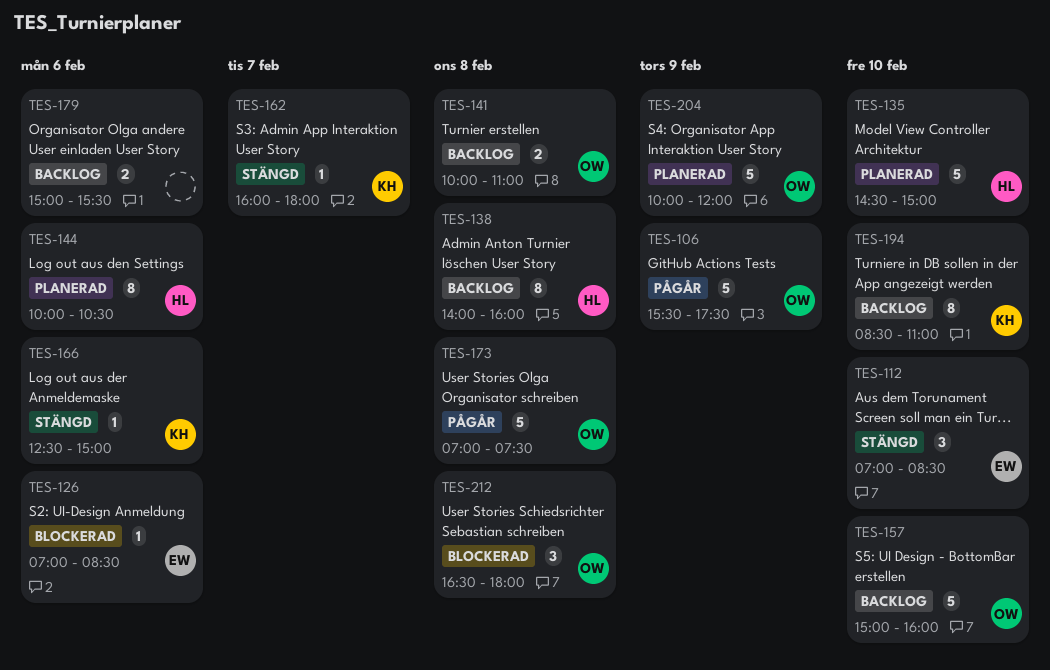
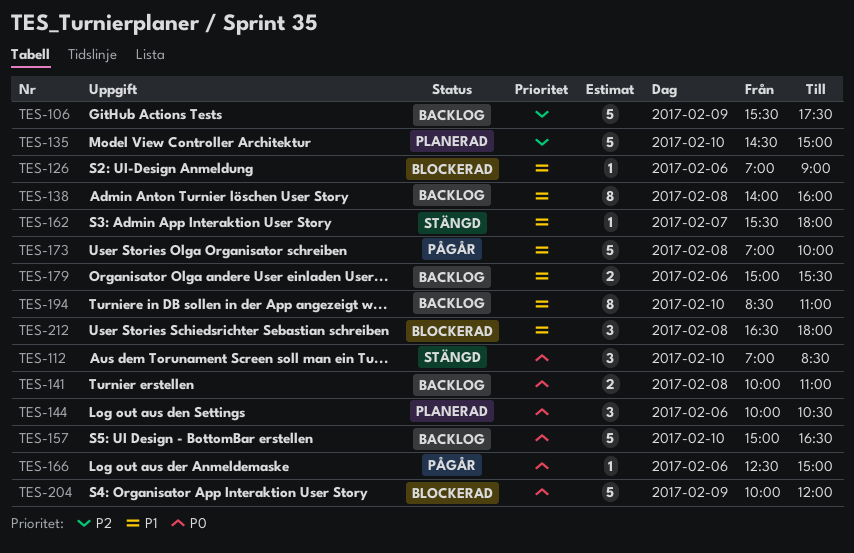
TES-106, status: Pågår -> Backlog
TES-126, ends: 08:30 -> 09:00
TES-144, estimate: 8 -> 3
TES-157, ends: 16:00 -> 16:30
TES-162, begins: 16:00 -> 15:30
TES-166, status: Stängd -> Pågår
TES-173, ends: 07:30 -> 10:00
TES-204, status: Planerad -> Blockerad

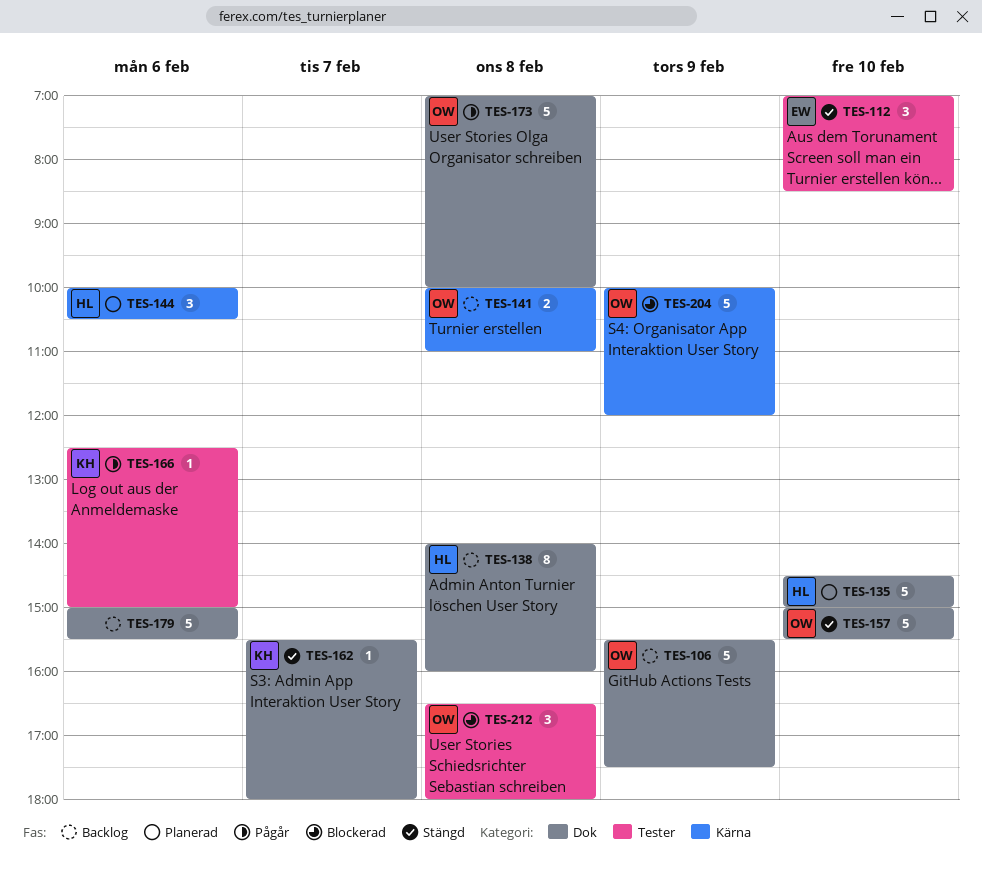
TES-126: present -> none
TES-157, status: Backlog -> Stängd
TES-157, ends: 16:30 -> 15:30
TES-179, estimate: 2 -> 5
TES-194: present -> none

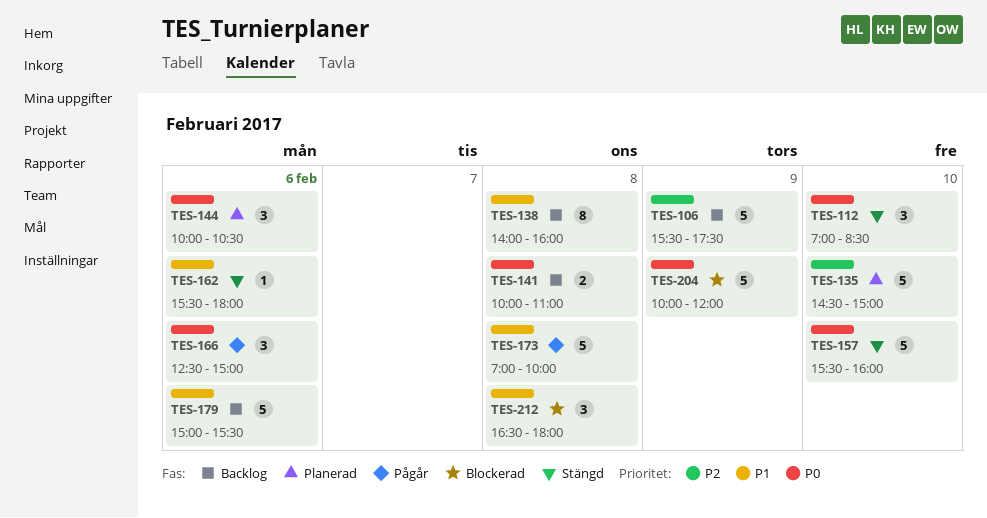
TES-157, begins: 15:00 -> 15:30
TES-157, ends: 15:30 -> 16:00
TES-162, day: Feb 7 -> Feb 6
TES-166, estimate: 1 -> 3

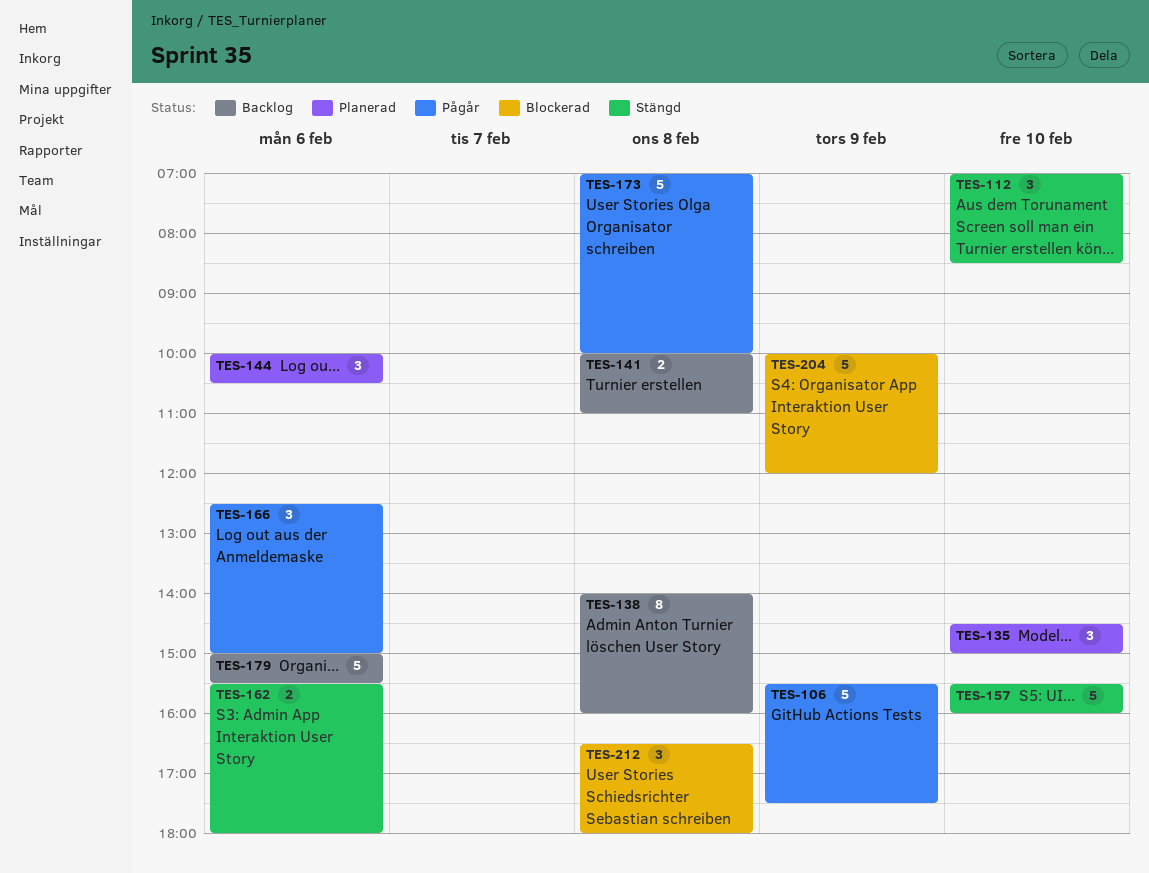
TES-106, status: Backlog -> Pågår
TES-135, estimate: 5 -> 3
TES-162, estimate: 1 -> 2

